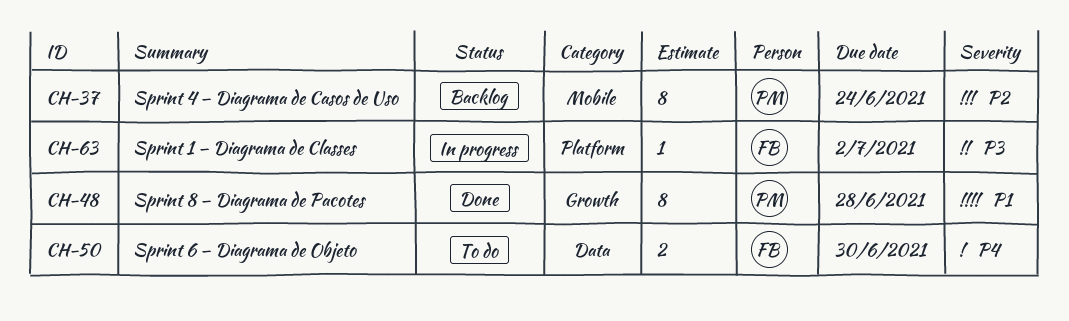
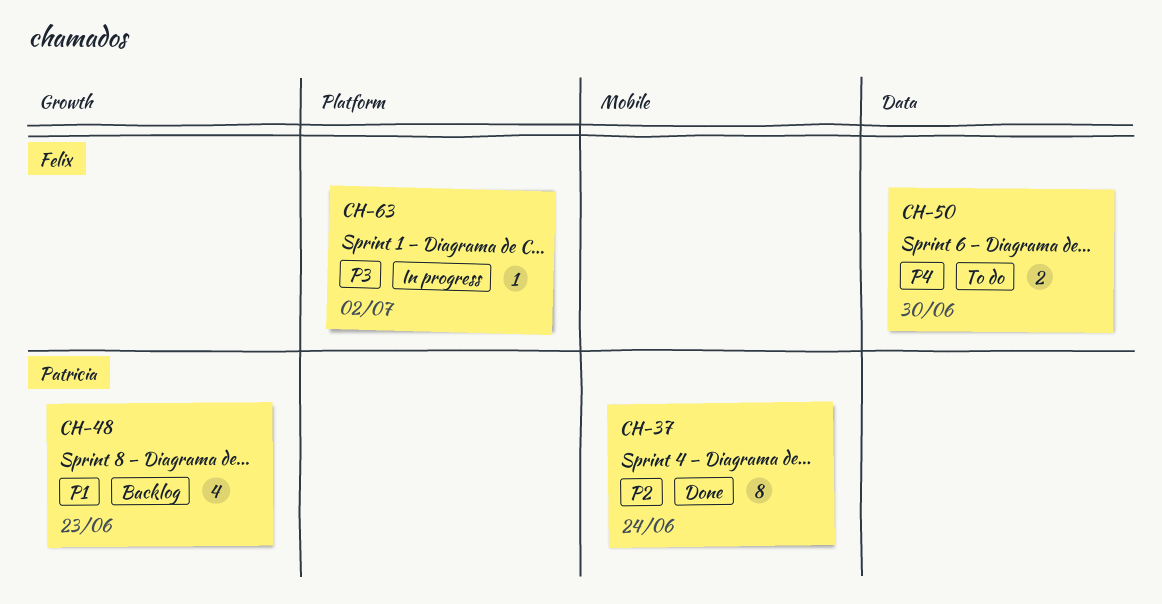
CH-37, status: Backlog -> Done
CH-48, status: Done -> Backlog
CH-48, estimate: 8 -> 4
CH-48, due: Jun 28 -> Jun 23

